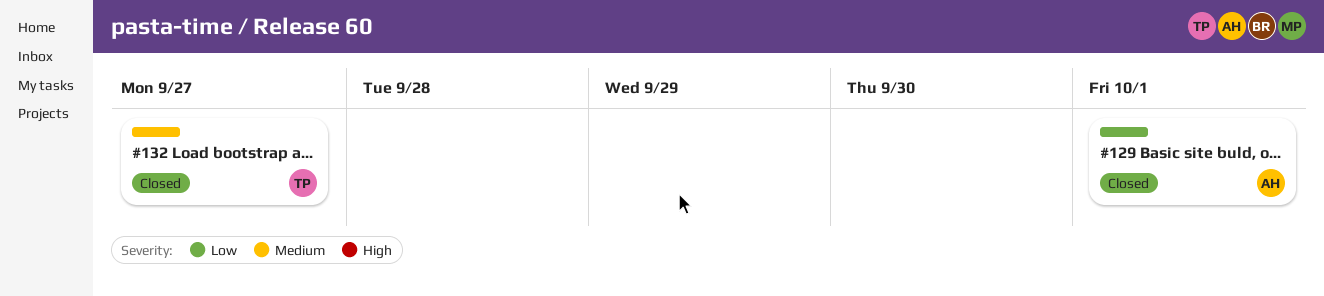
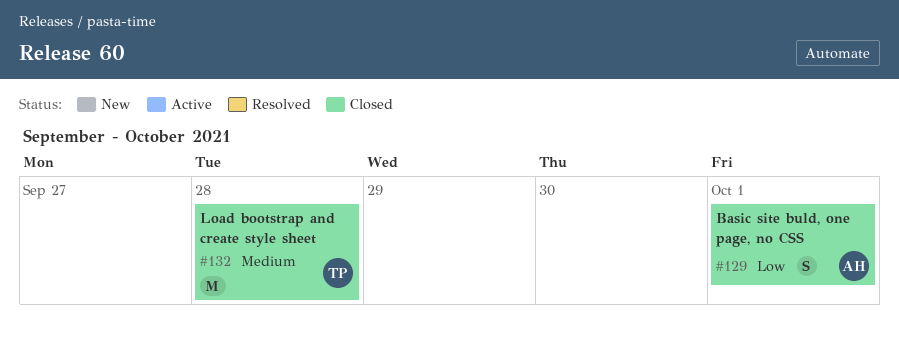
#132, due: Sep 27 -> Sep 28

